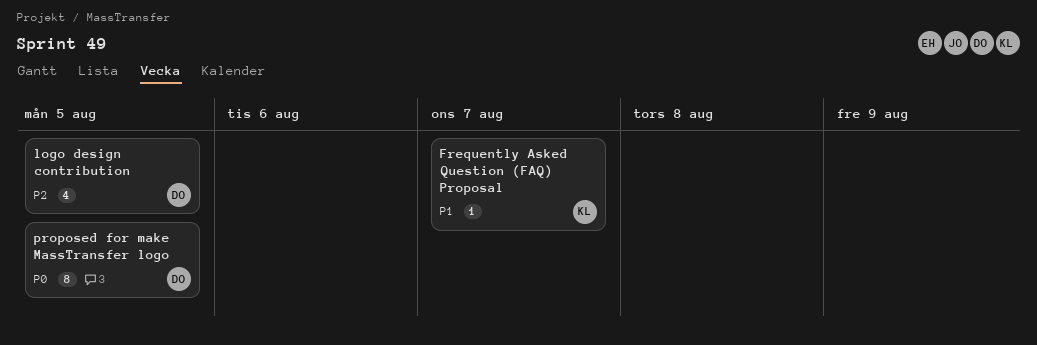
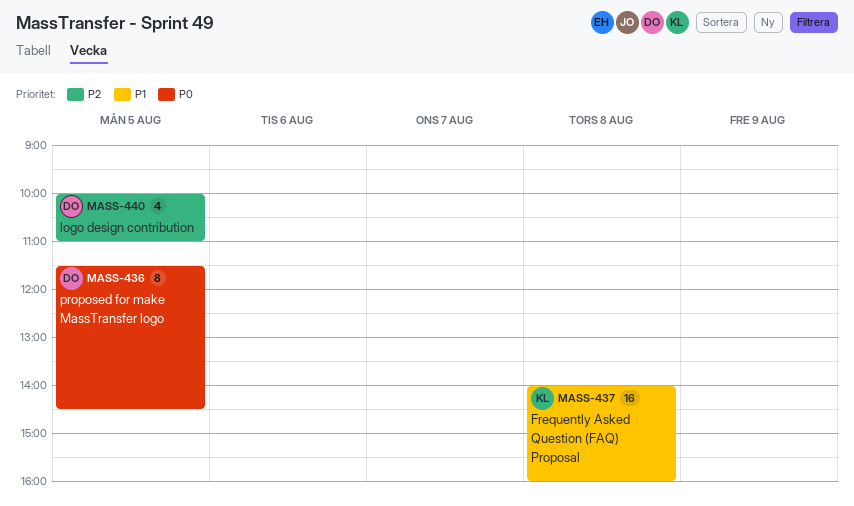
Frequently Asked Question (FAQ) Proposal, estimate: 1 -> 16
Frequently Asked Question (FAQ) Proposal, day: Aug 7 -> Aug 8

